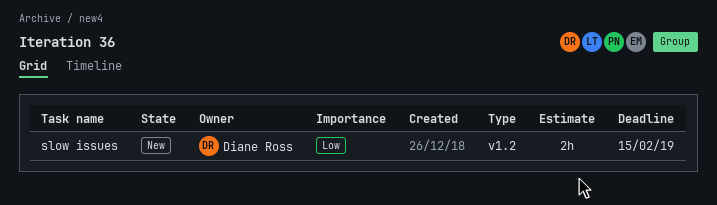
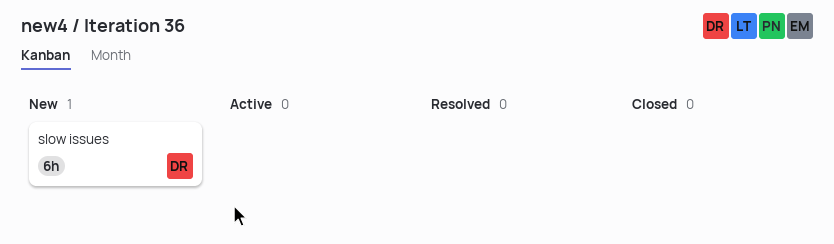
slow issues, estimate: 2h -> 6h

